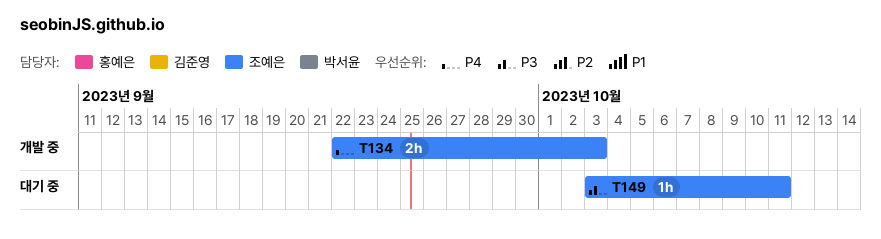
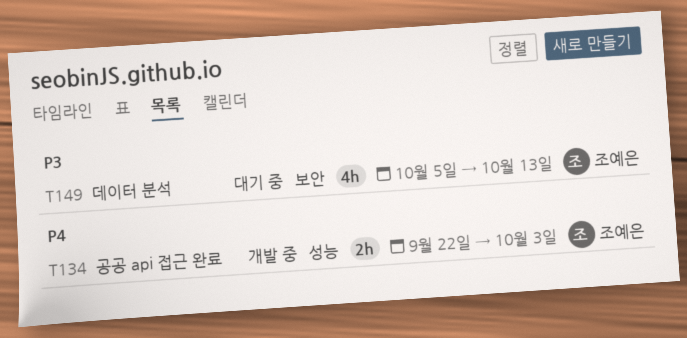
T149, estimate: 1h -> 4h
T149, start: Oct 3 -> Oct 5
T149, due: Oct 11 -> Oct 13

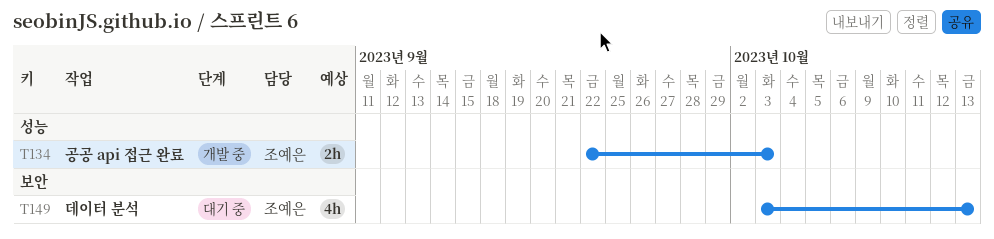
T149, start: Oct 5 -> Oct 3

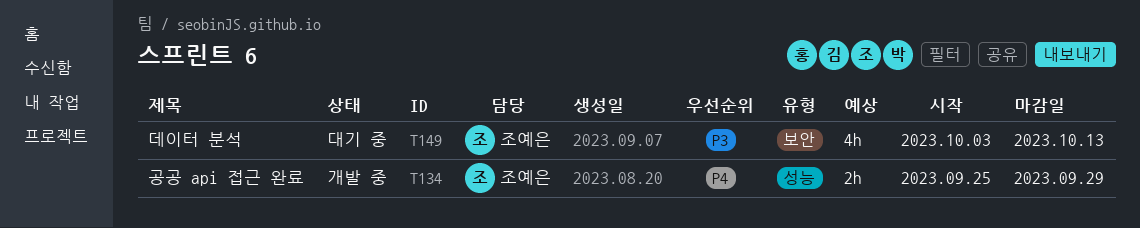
T134, start: Sep 22 -> Sep 25
T134, due: Oct 3 -> Sep 29

